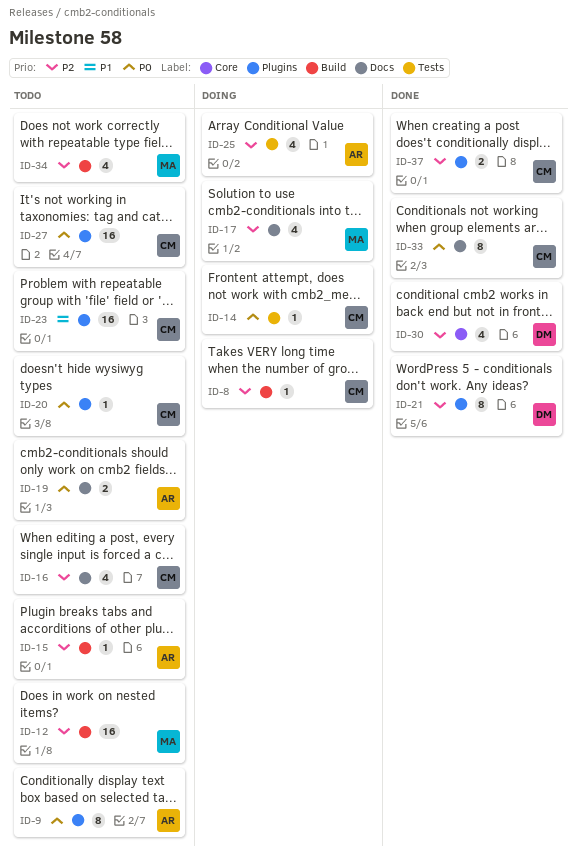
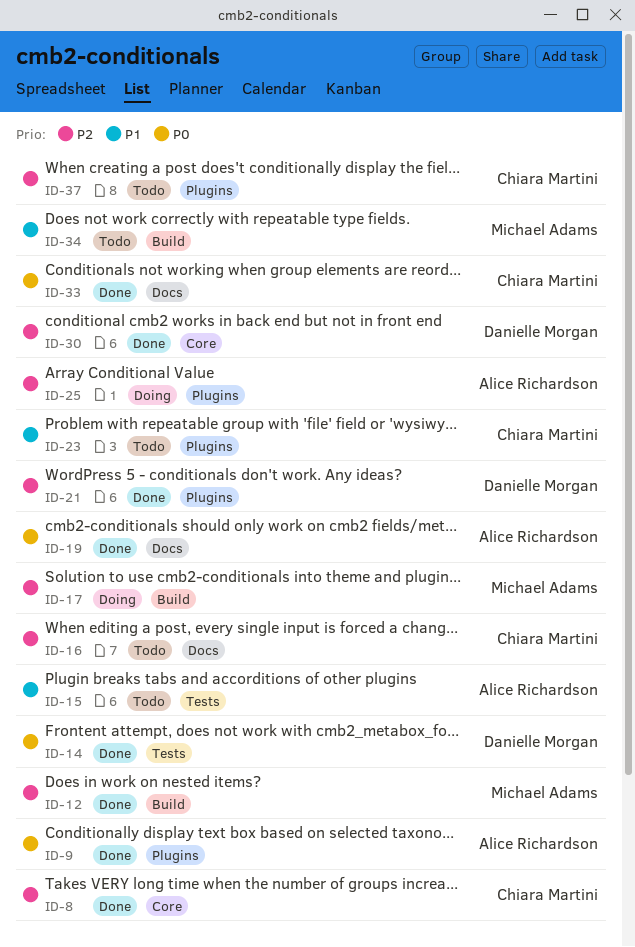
ID-8, status: Doing -> Done
ID-8, label: Build -> Core
ID-9, status: Todo -> Done
ID-12, status: Todo -> Done
ID-14, status: Doing -> Done
ID-14, owner: Chiara Martini -> Danielle Morgan
ID-15, priority: P2 -> P1
ID-15, label: Build -> Tests
ID-17, label: Docs -> Build
ID-19, status: Todo -> Done
ID-20: present -> none
ID-25, label: Tests -> Plugins
ID-27: present -> none
ID-34, priority: P2 -> P1
ID-37, status: Done -> Todo

